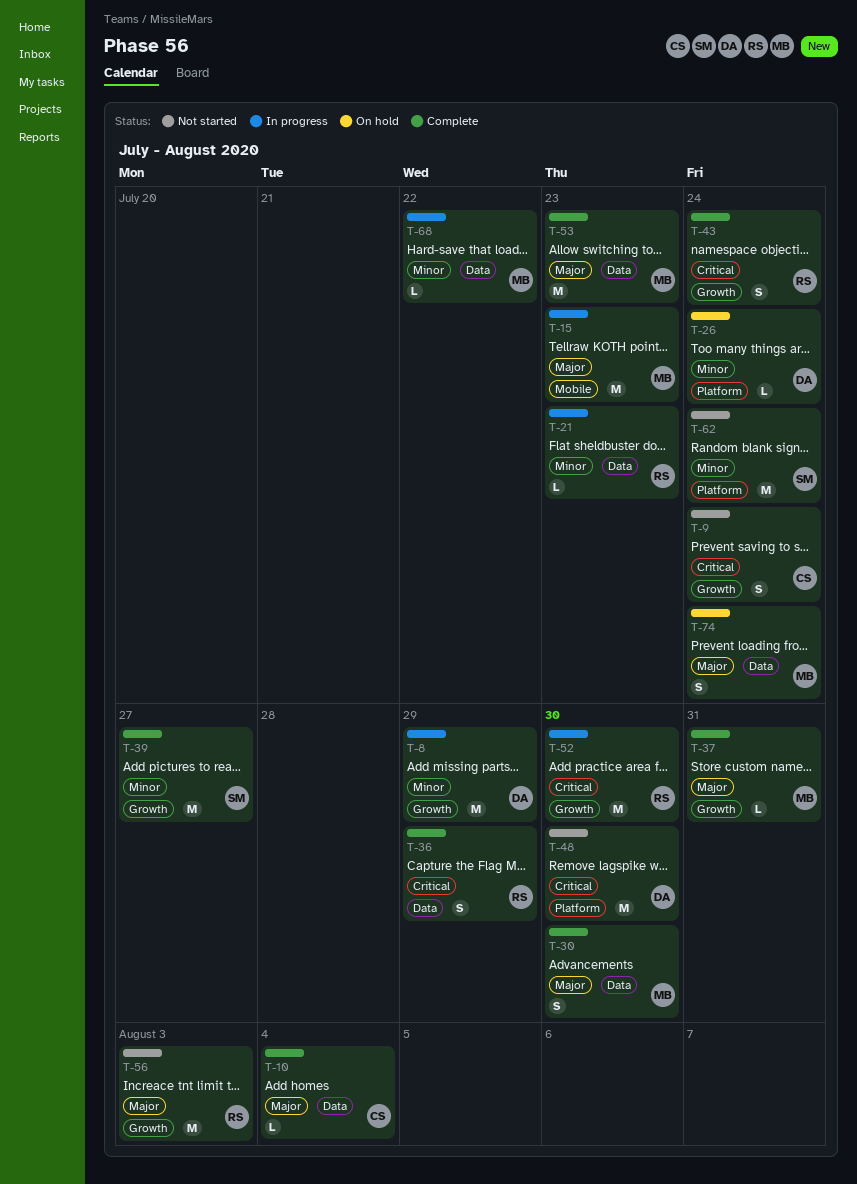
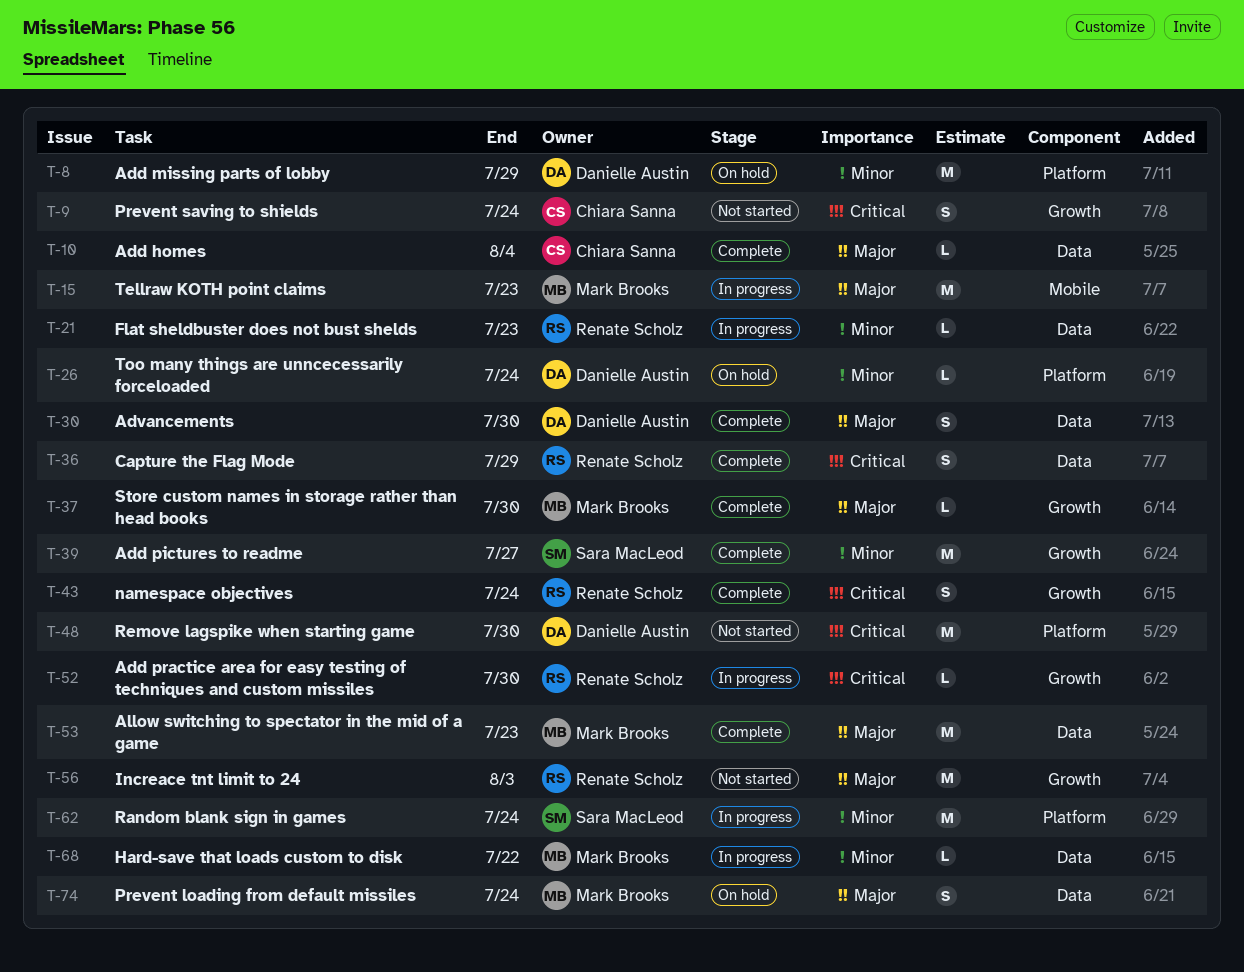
T-8, status: In progress -> On hold
T-8, label: Growth -> Platform
T-30, owner: Mark Brooks -> Danielle Austin
T-37, due: Jul 31 -> Jul 30
T-52, estimate: M -> L
T-62, status: Not started -> In progress

